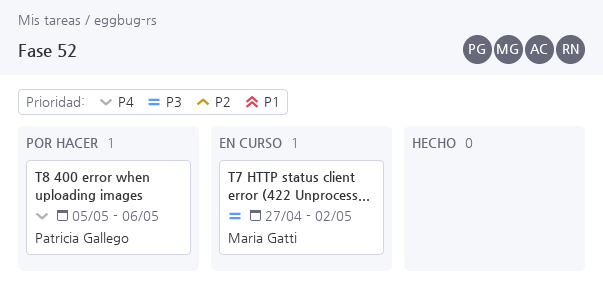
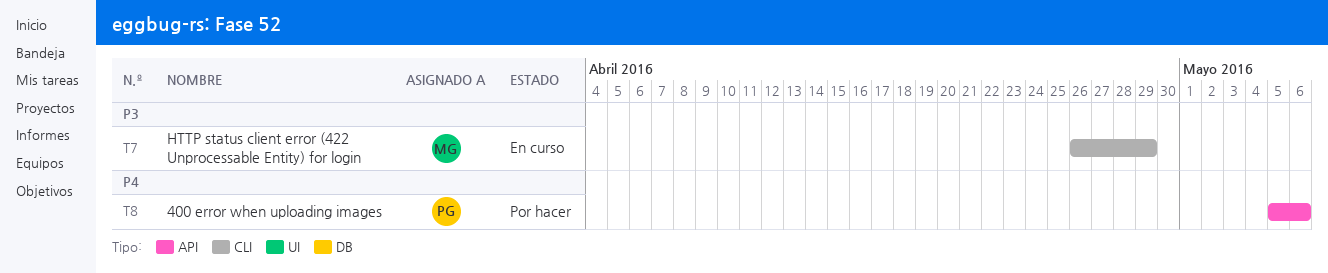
T7, start: Apr 27 -> Apr 26
T7, due: May 2 -> Apr 29

